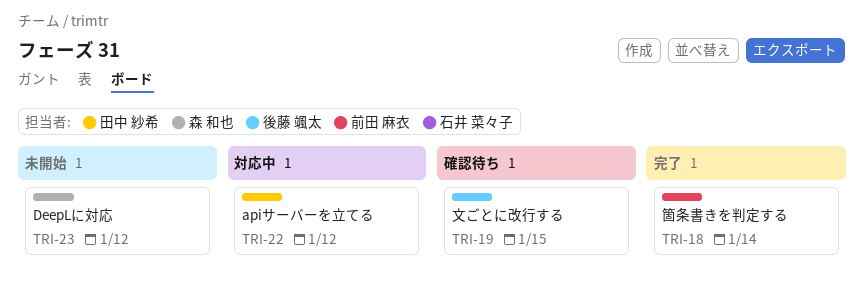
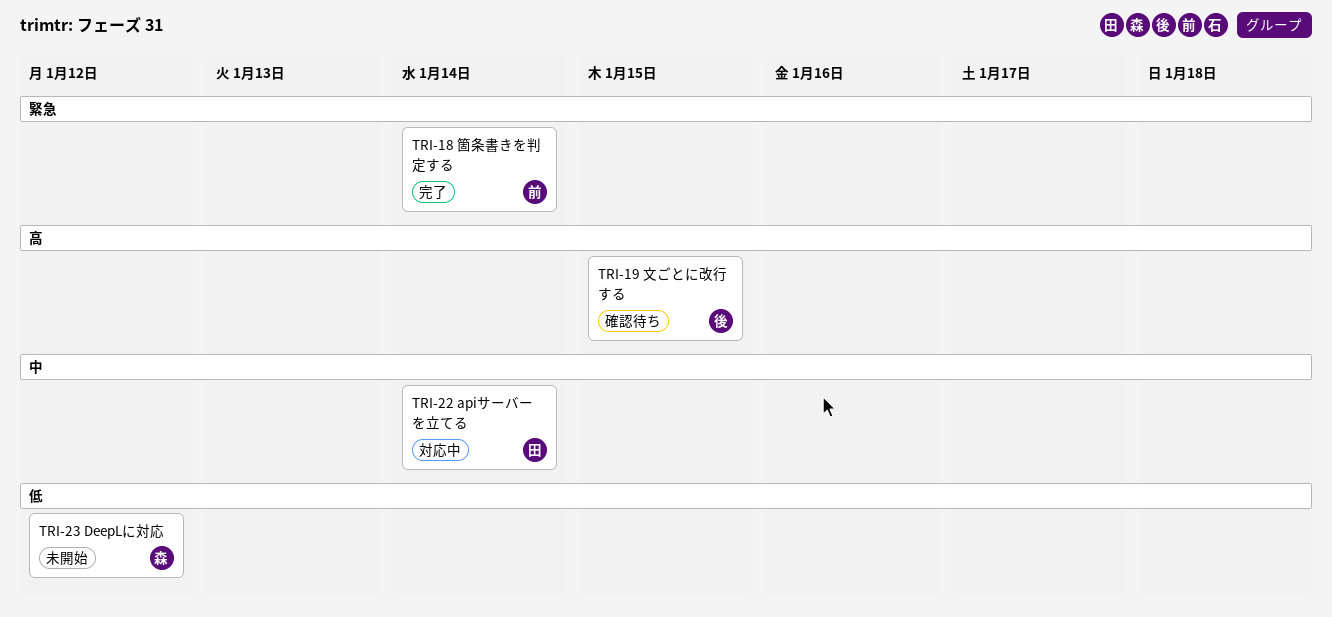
TRI-22, due: Jan 12 -> Jan 14

